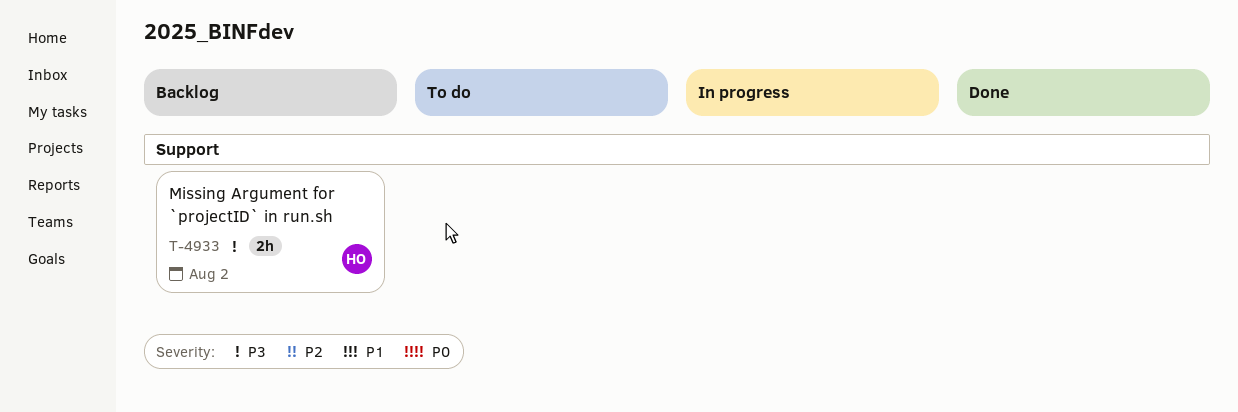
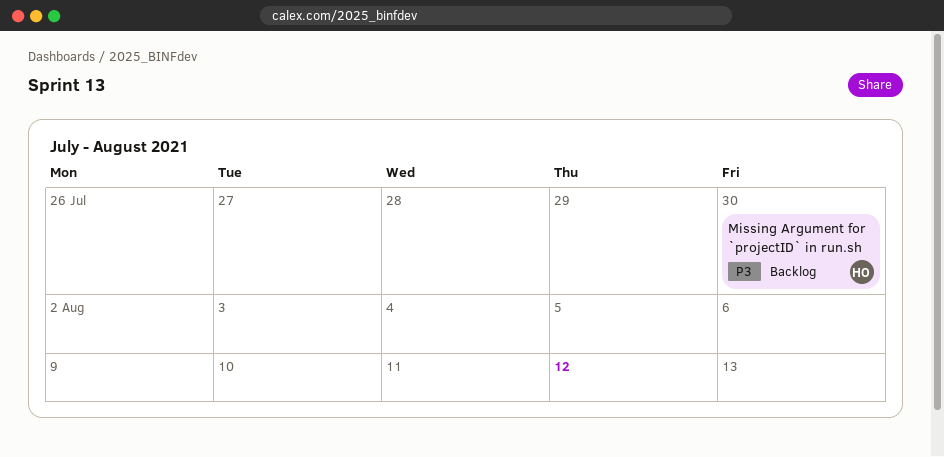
Missing Argument for `projectID` in run.sh, due: Aug 2 -> Jul 30

